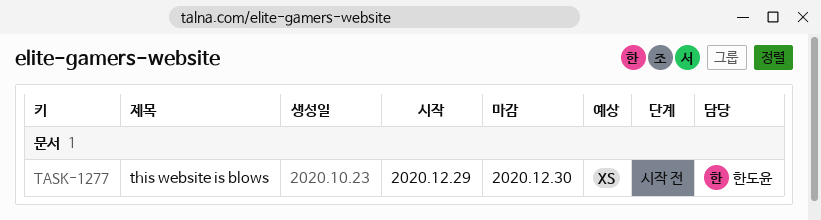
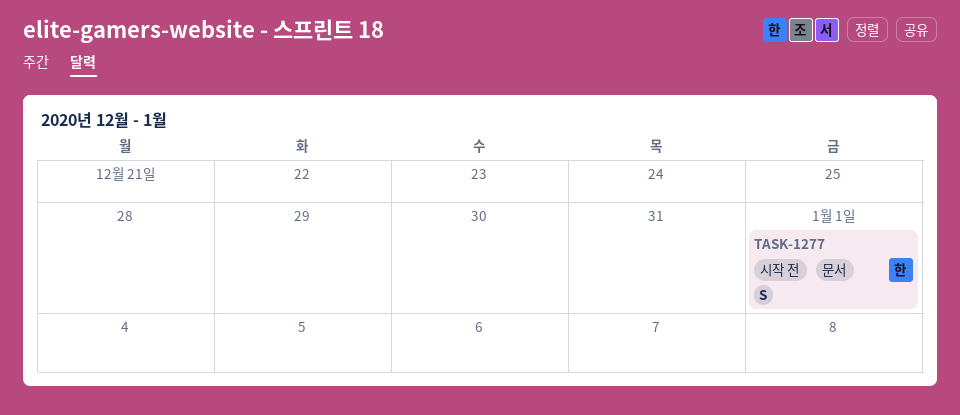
TASK-1277, estimate: XS -> S
TASK-1277, due: Dec 30 -> Jan 1

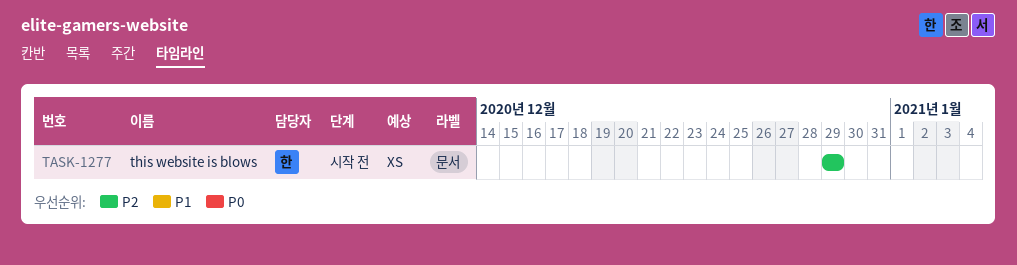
TASK-1277, estimate: S -> XS
TASK-1277, due: Jan 1 -> Dec 29

